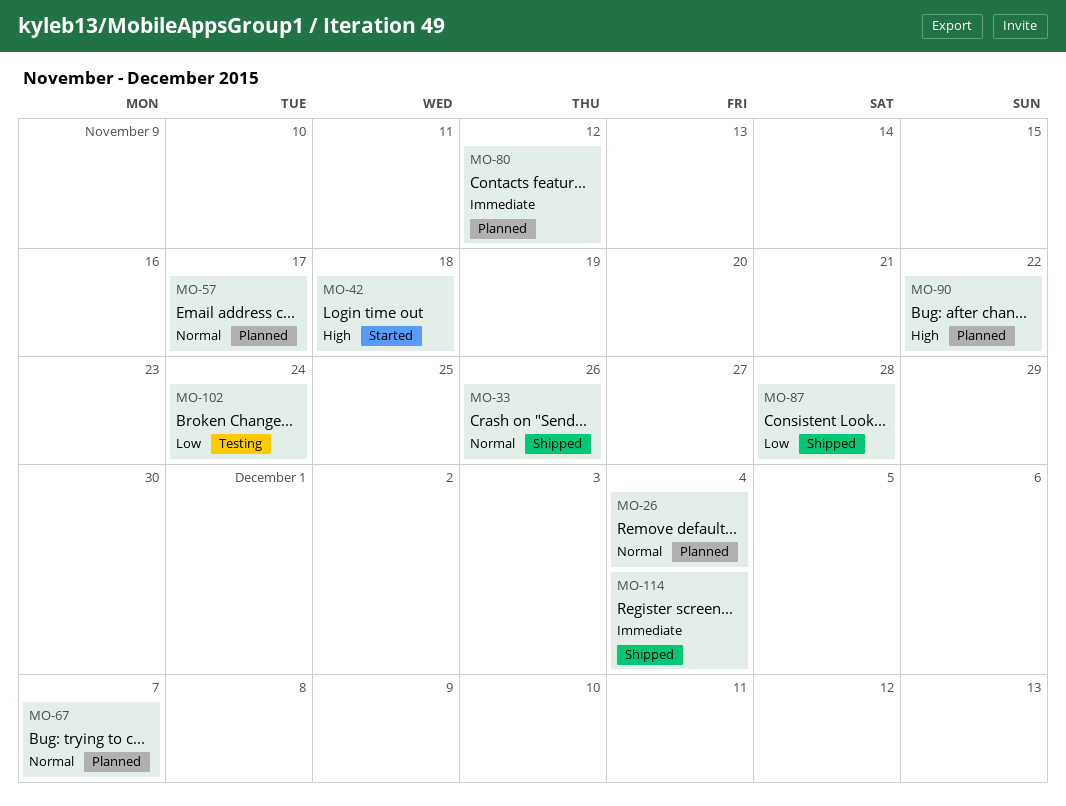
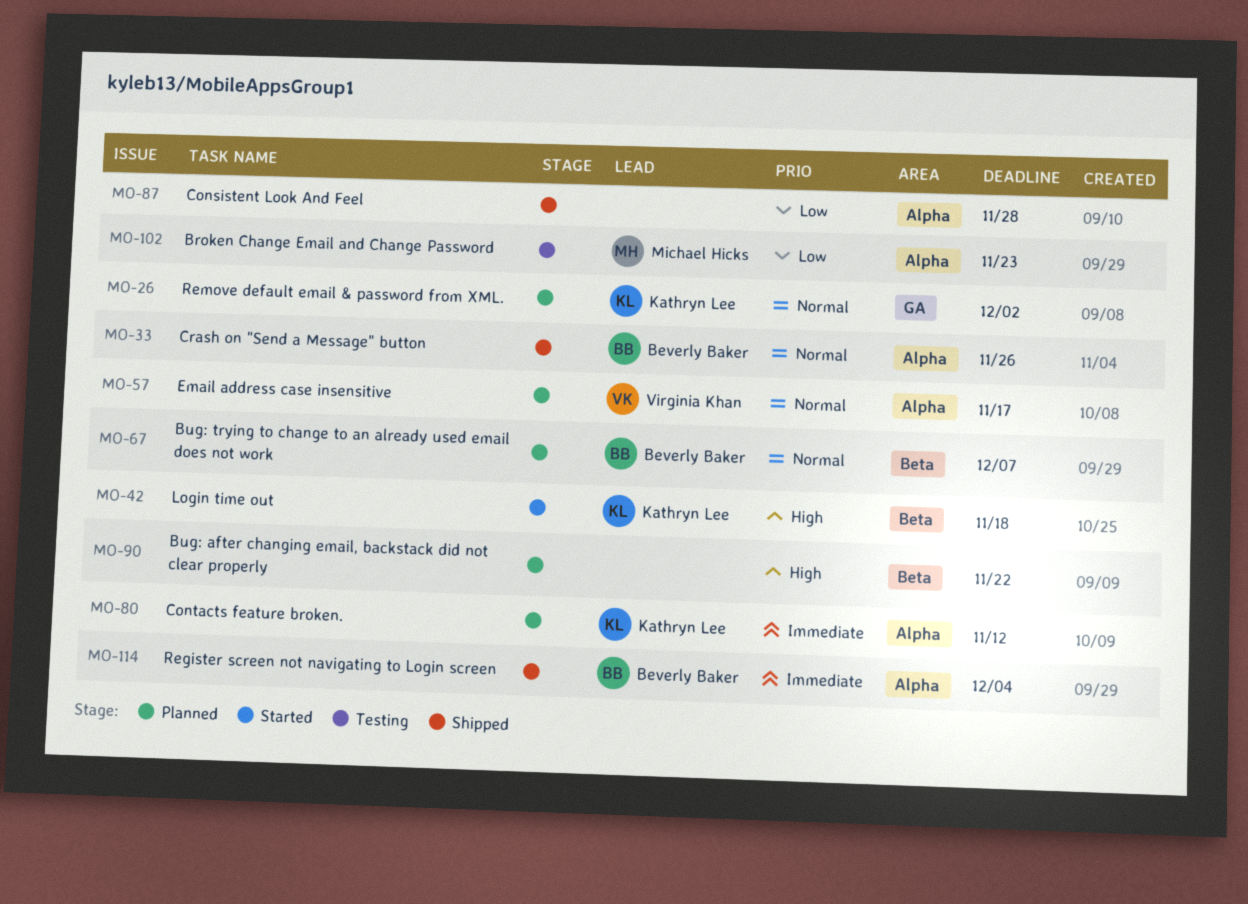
MO-26, due: Dec 4 -> Dec 2
MO-102, due: Nov 24 -> Nov 23

